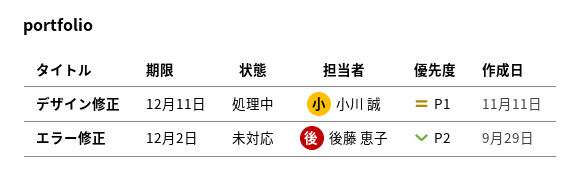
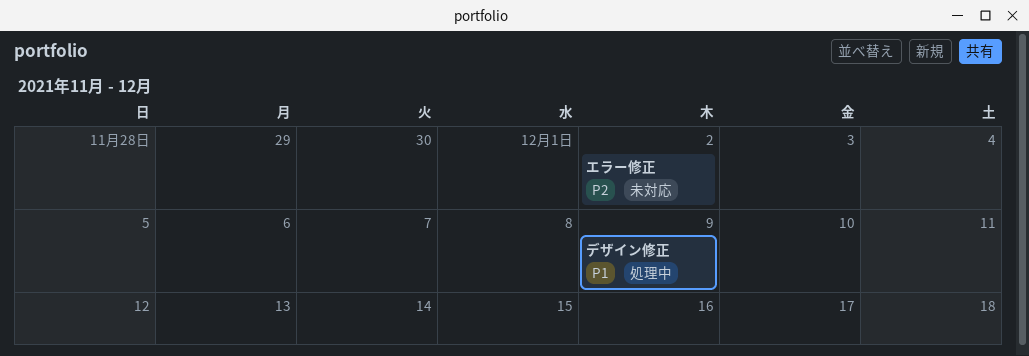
デザイン修正, due: Dec 11 -> Dec 9

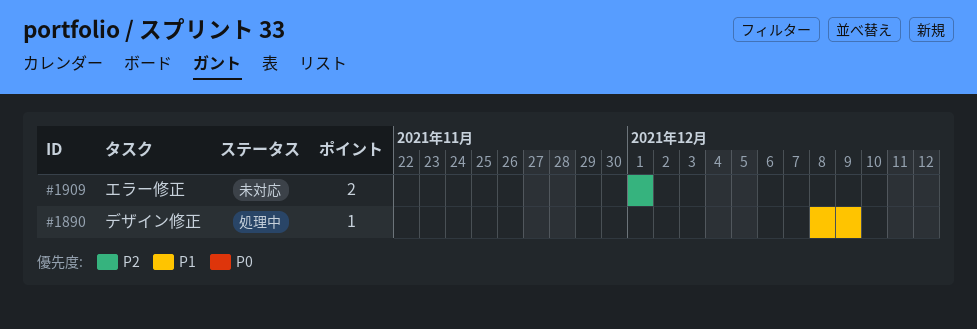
エラー修正, due: Dec 2 -> Dec 1

